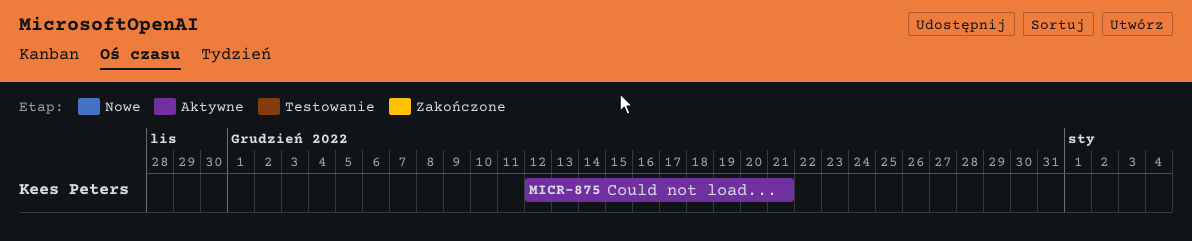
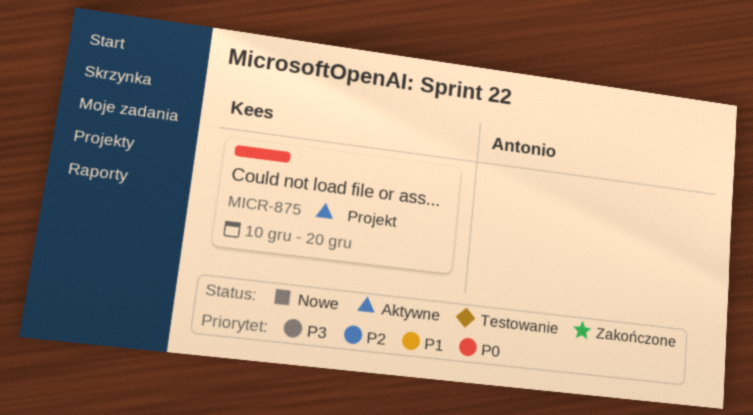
MICR-875, start: Dec 12 -> Dec 10
MICR-875, due: Dec 21 -> Dec 20

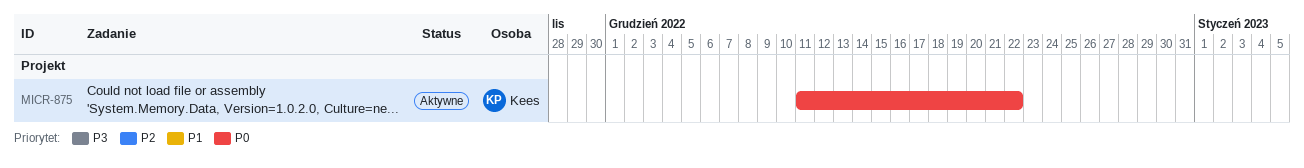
MICR-875, start: Dec 10 -> Dec 11
MICR-875, due: Dec 20 -> Dec 22

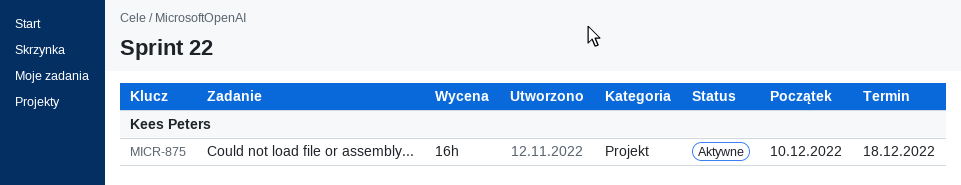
MICR-875, start: Dec 11 -> Dec 10
MICR-875, due: Dec 22 -> Dec 18

